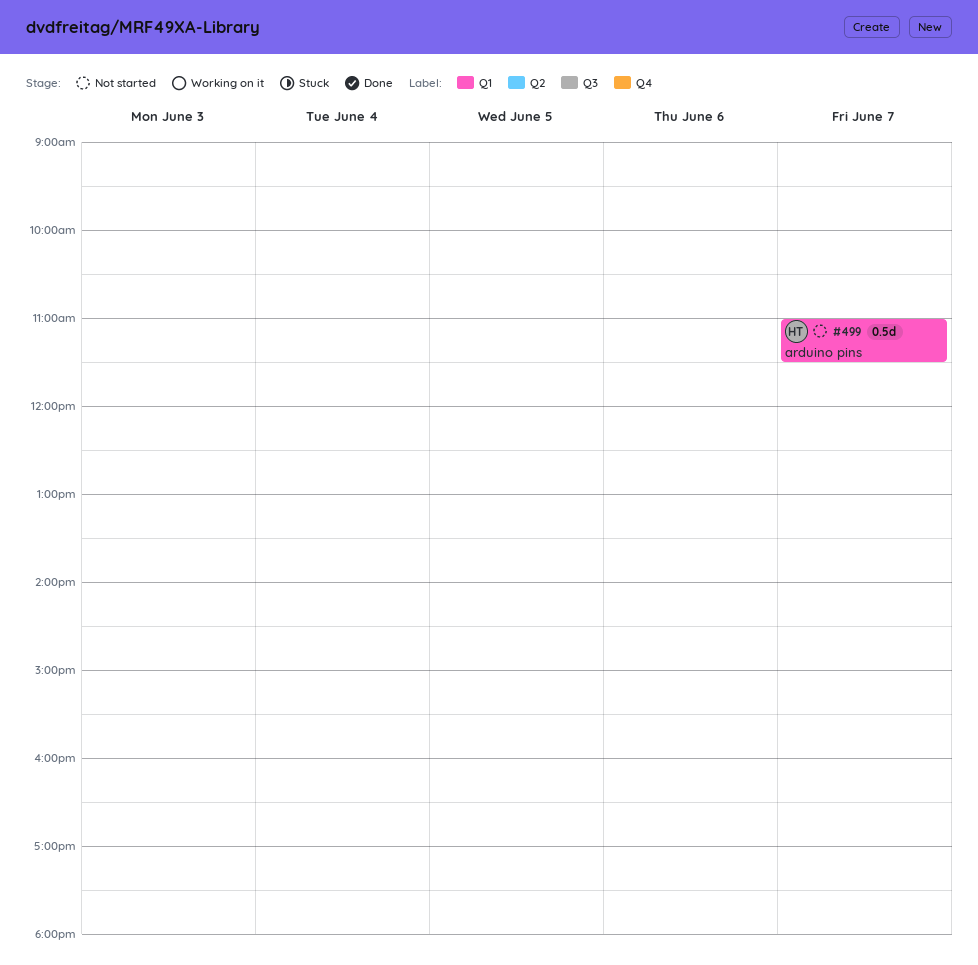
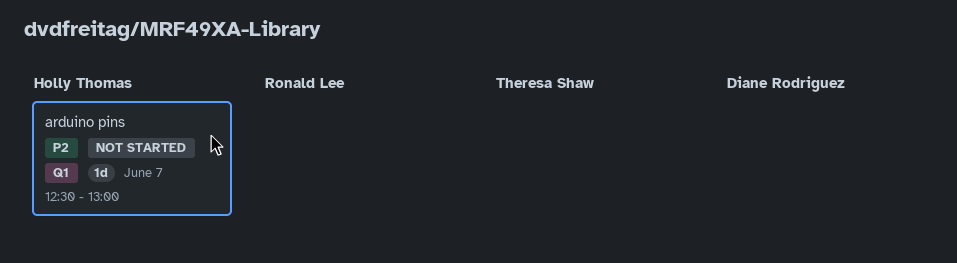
arduino pins, estimate: 0.5d -> 1d
arduino pins, begins: 11:00 -> 12:30
arduino pins, ends: 11:30 -> 13:00

